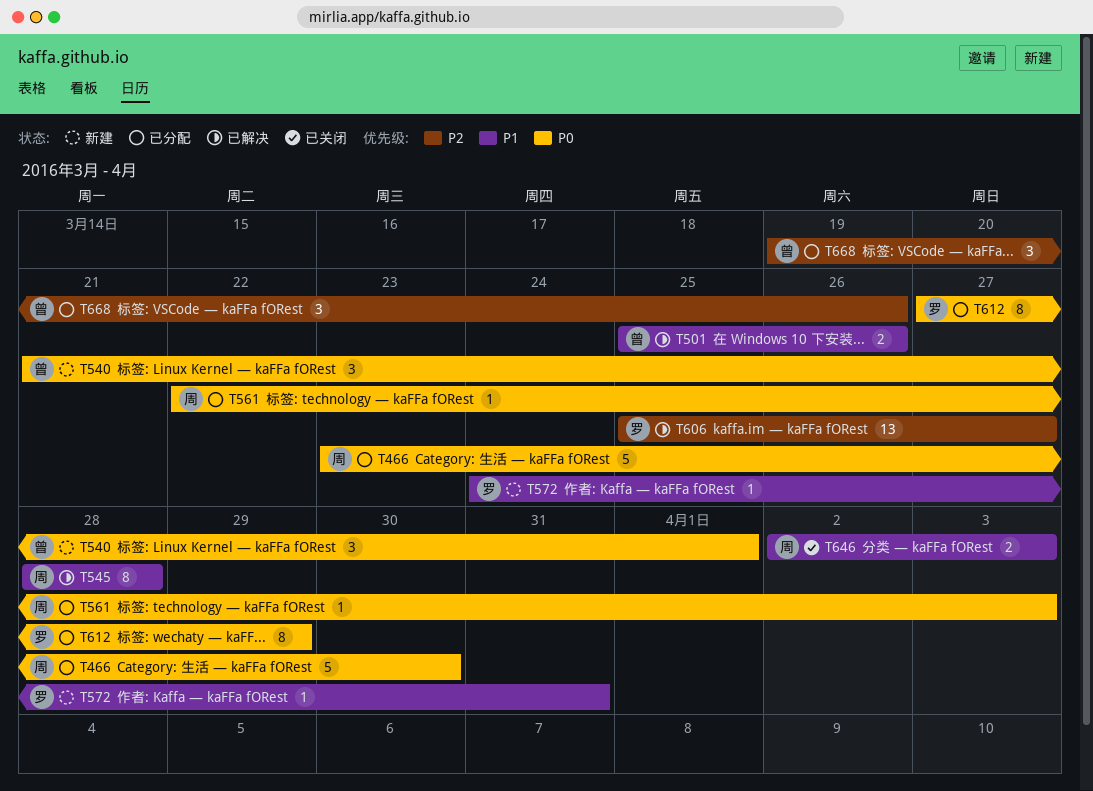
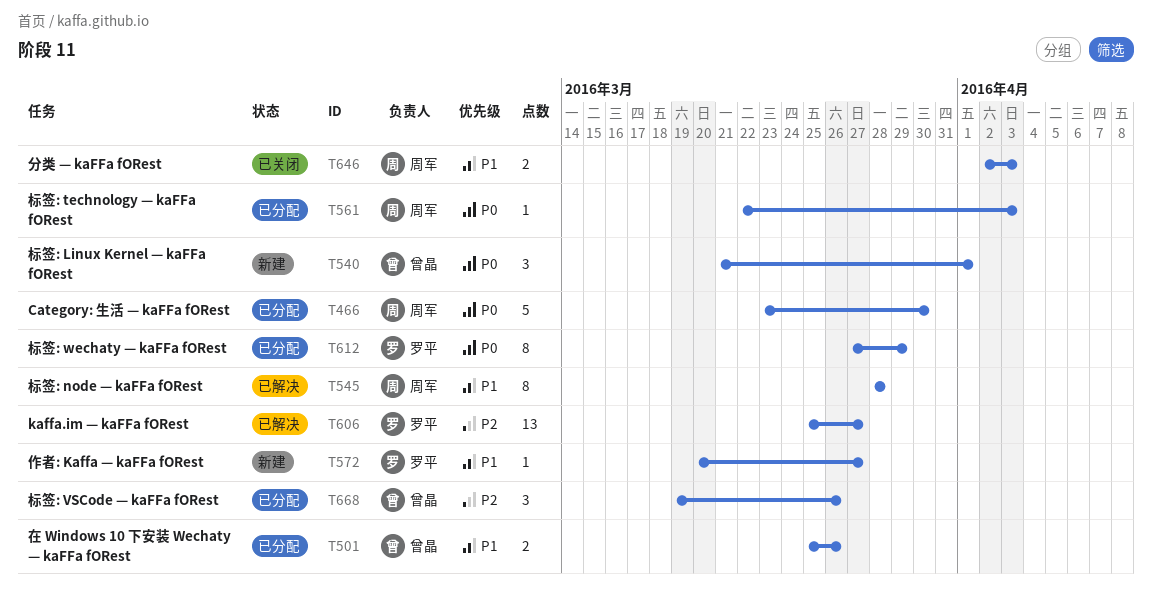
T501, status: 已解决 -> 已分配
T572, start: Mar 24 -> Mar 20
T572, due: Mar 31 -> Mar 27

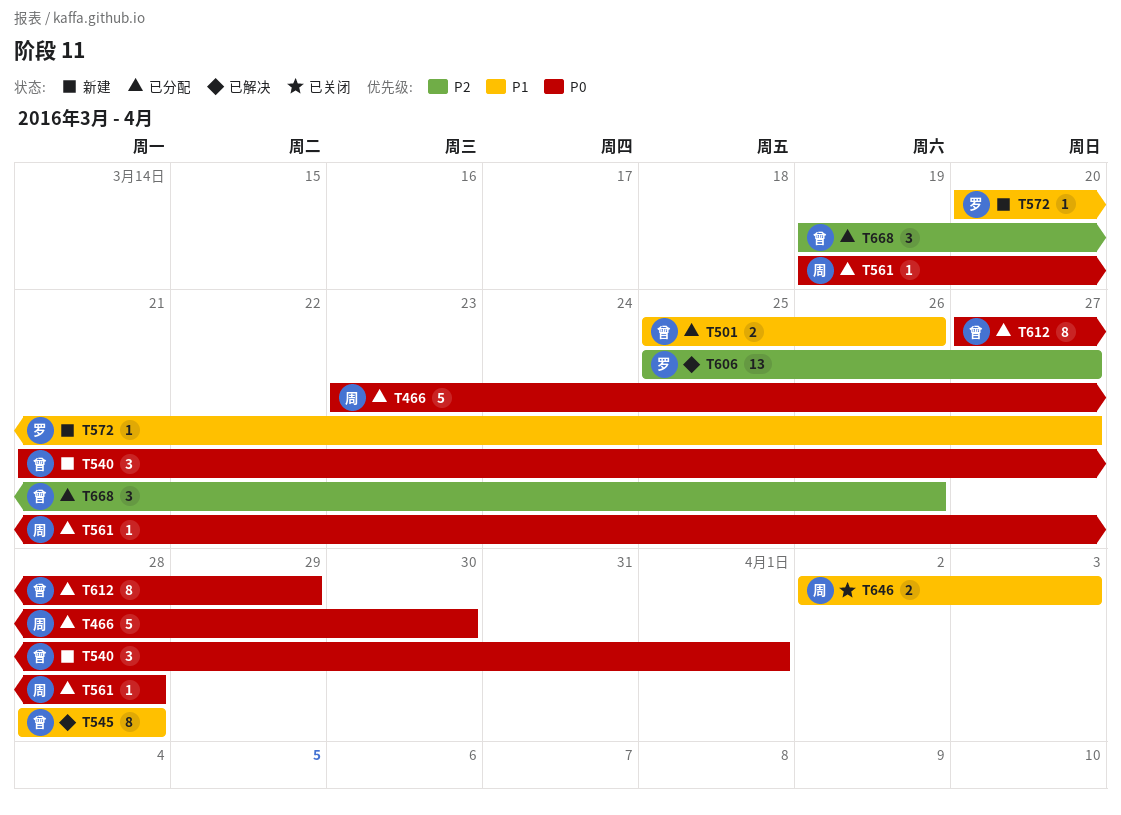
T545, owner: 周军 -> 曾晶
T561, start: Mar 22 -> Mar 19
T561, due: Apr 3 -> Mar 28
T612, owner: 罗平 -> 曾晶

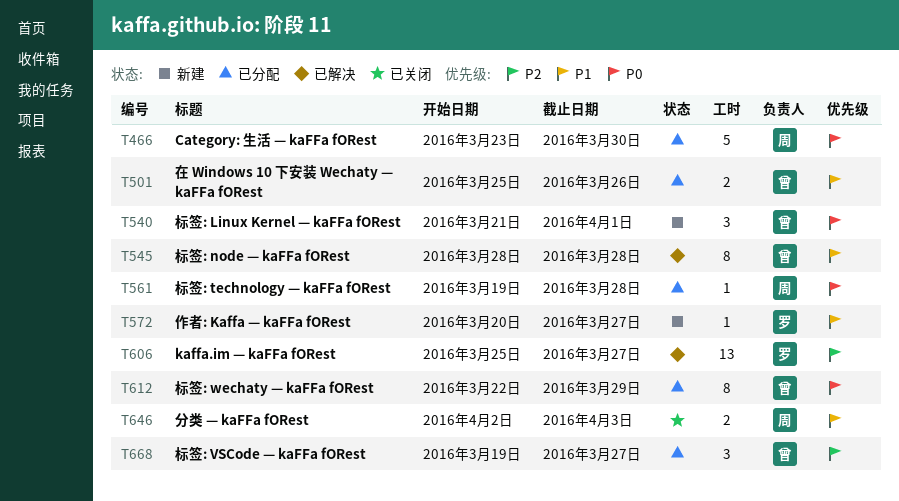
T612, start: Mar 27 -> Mar 22
T668, due: Mar 26 -> Mar 27

